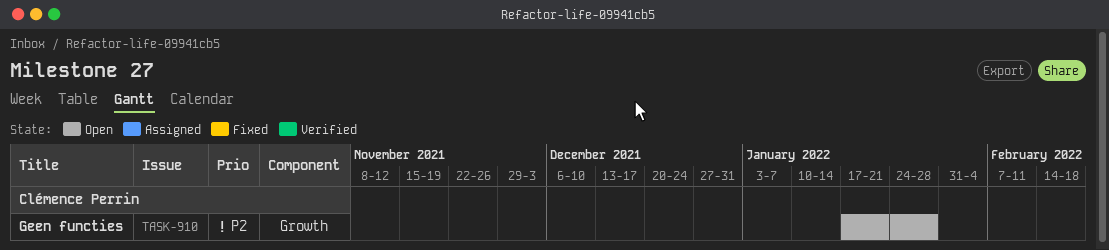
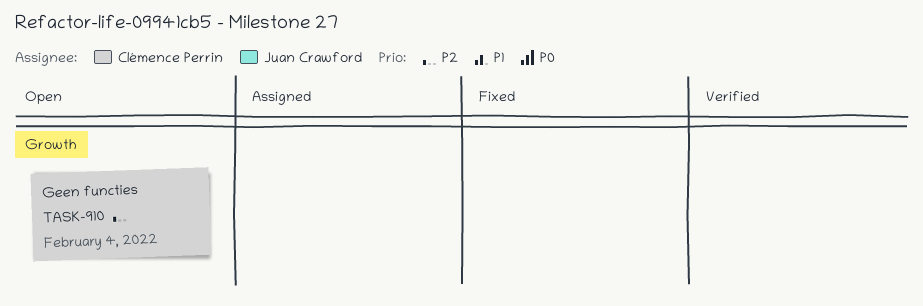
TASK-910, due: Jan 28 -> Feb 4

